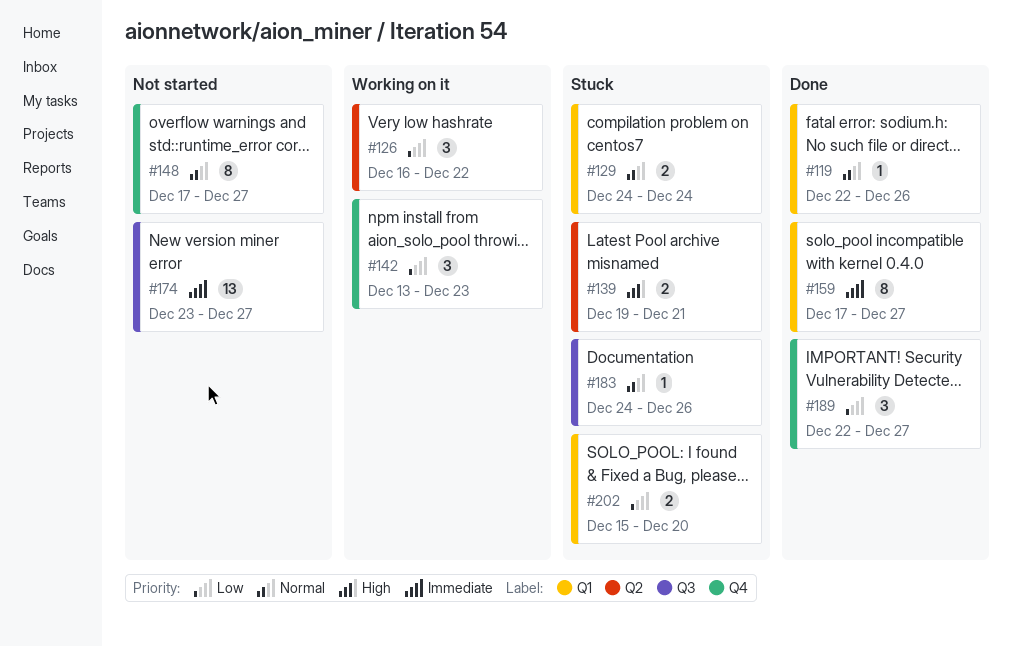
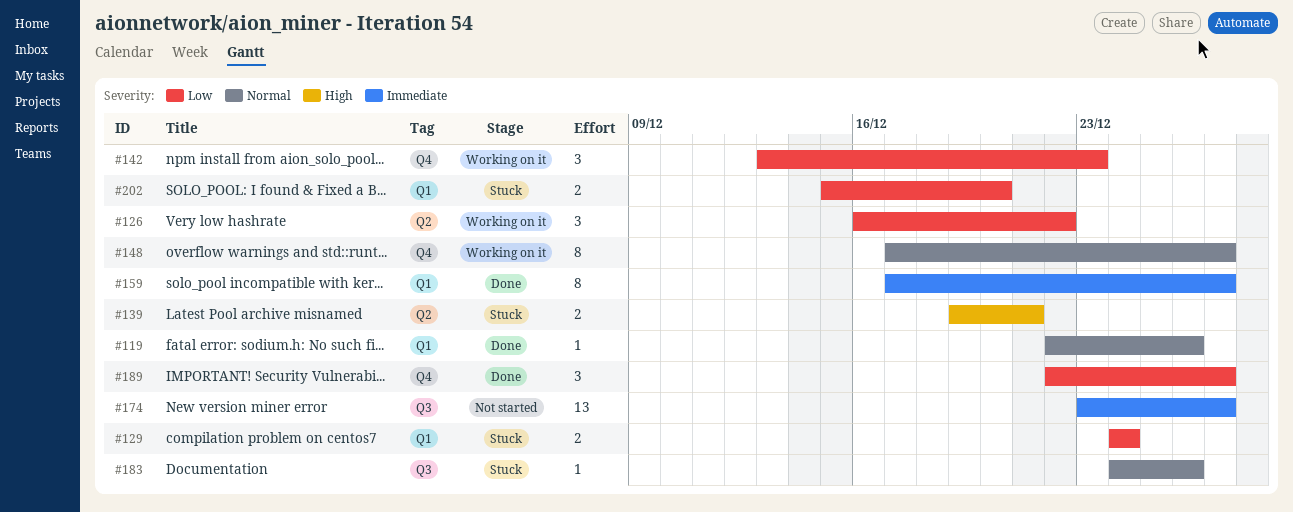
#129, priority: Normal -> Low
#148, status: Not started -> Working on it

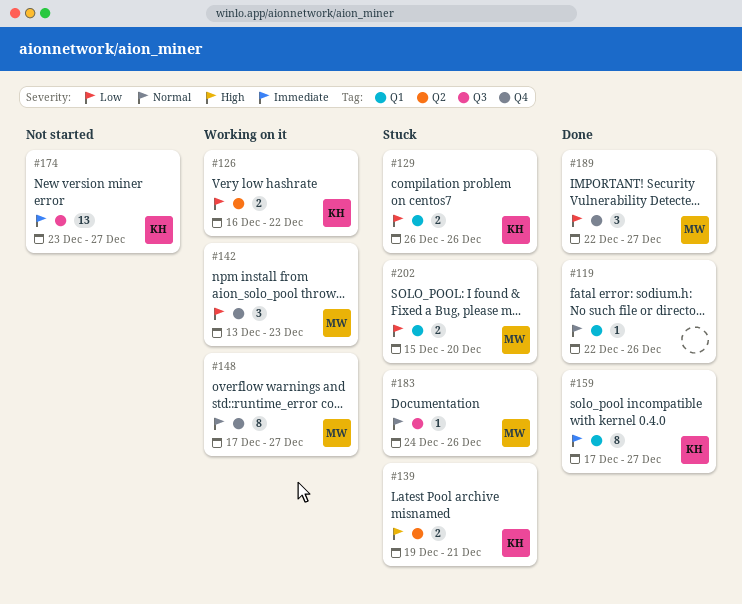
#126, estimate: 3 -> 2
#129, start: Dec 24 -> Dec 26
#129, due: Dec 24 -> Dec 26

